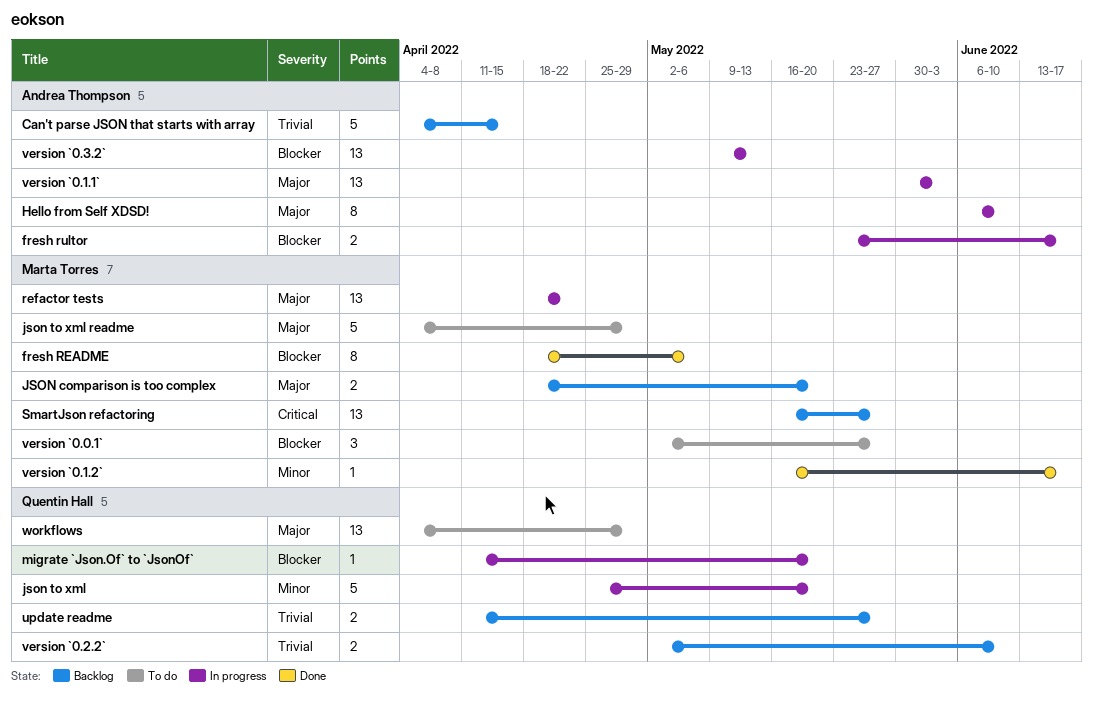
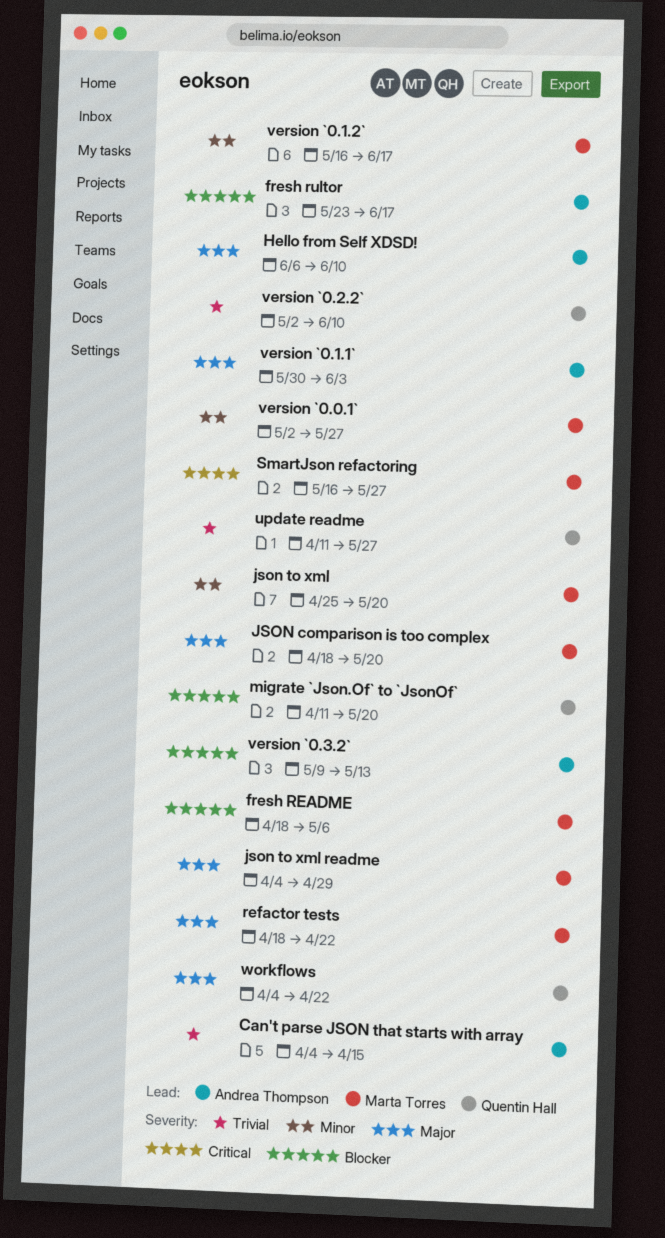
json to xml, owner: Quentin Hall -> Marta Torres
version `0.0.1`, priority: Blocker -> Minor
workflows, due: Apr 29 -> Apr 22

